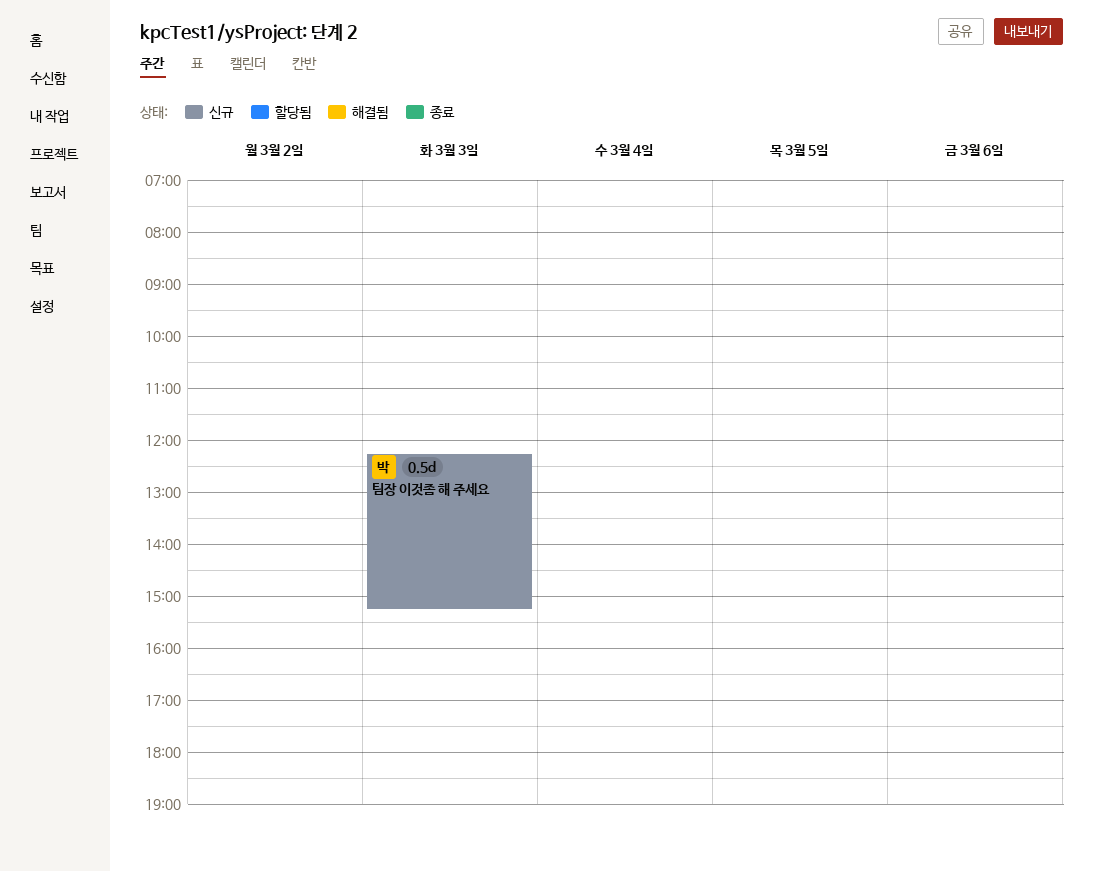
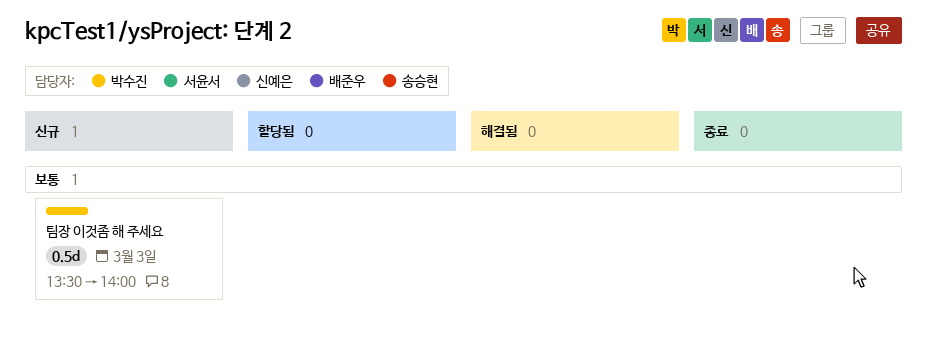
팀장 이것좀 해 주세요, begins: 12:15 -> 13:30
팀장 이것좀 해 주세요, ends: 15:15 -> 14:00

